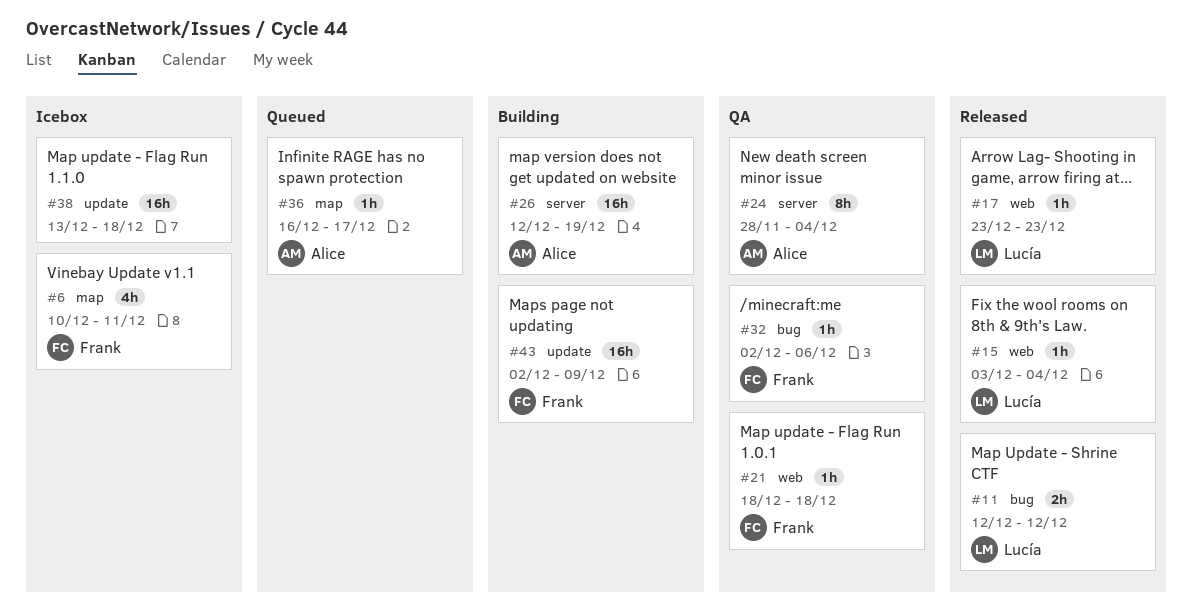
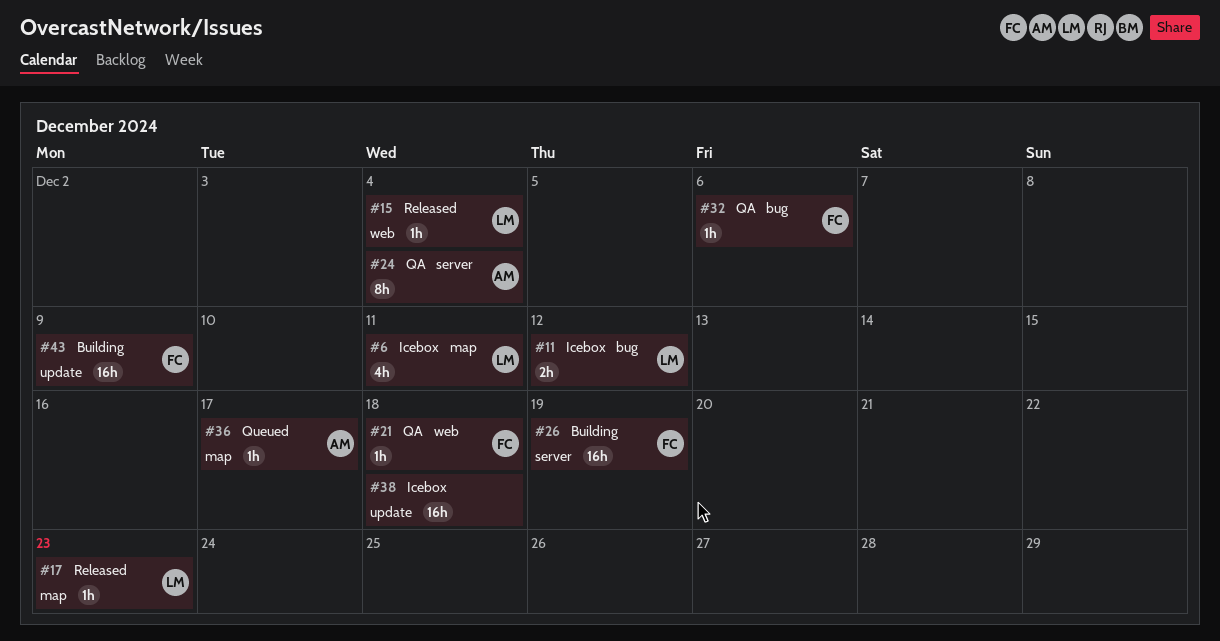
#6, owner: Frank -> Lucía
#11, status: Released -> Icebox
#17, label: web -> map
#26, owner: Alice -> Frank

